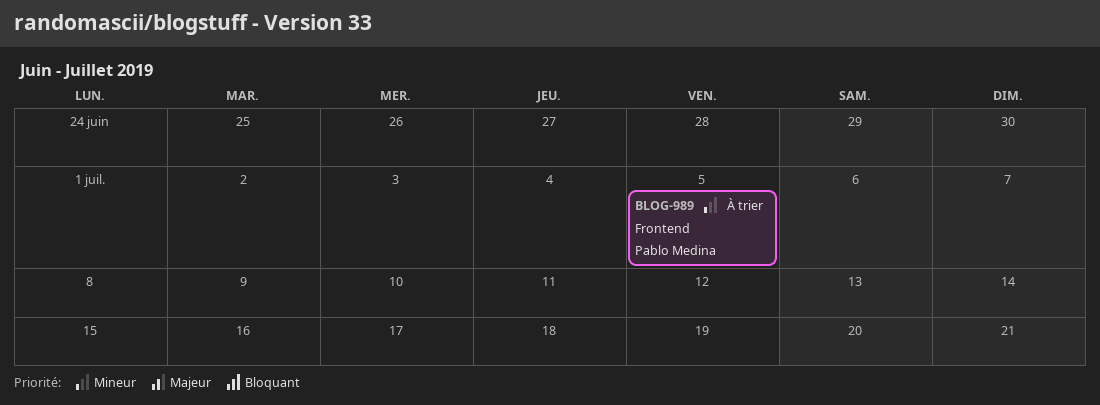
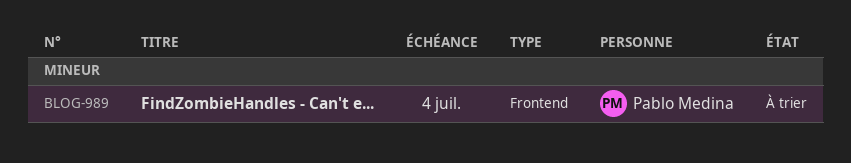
BLOG-989, due: Jul 5 -> Jul 4

